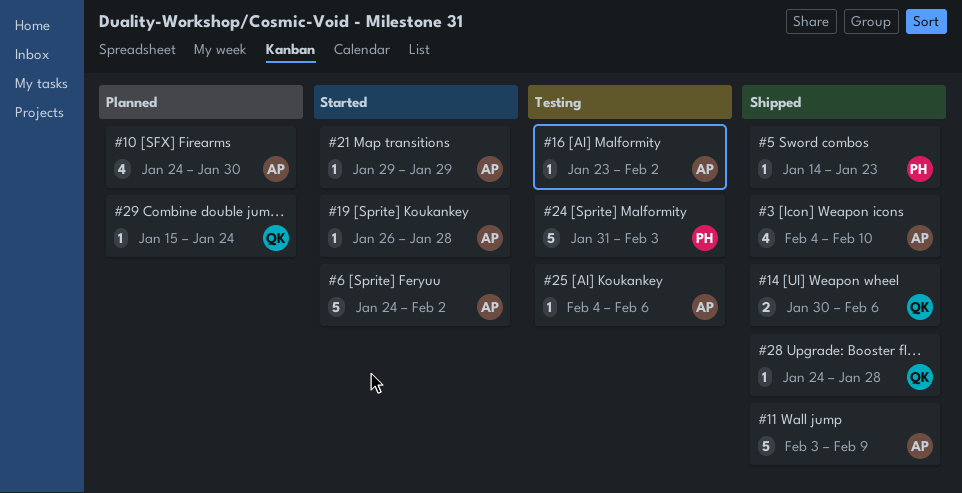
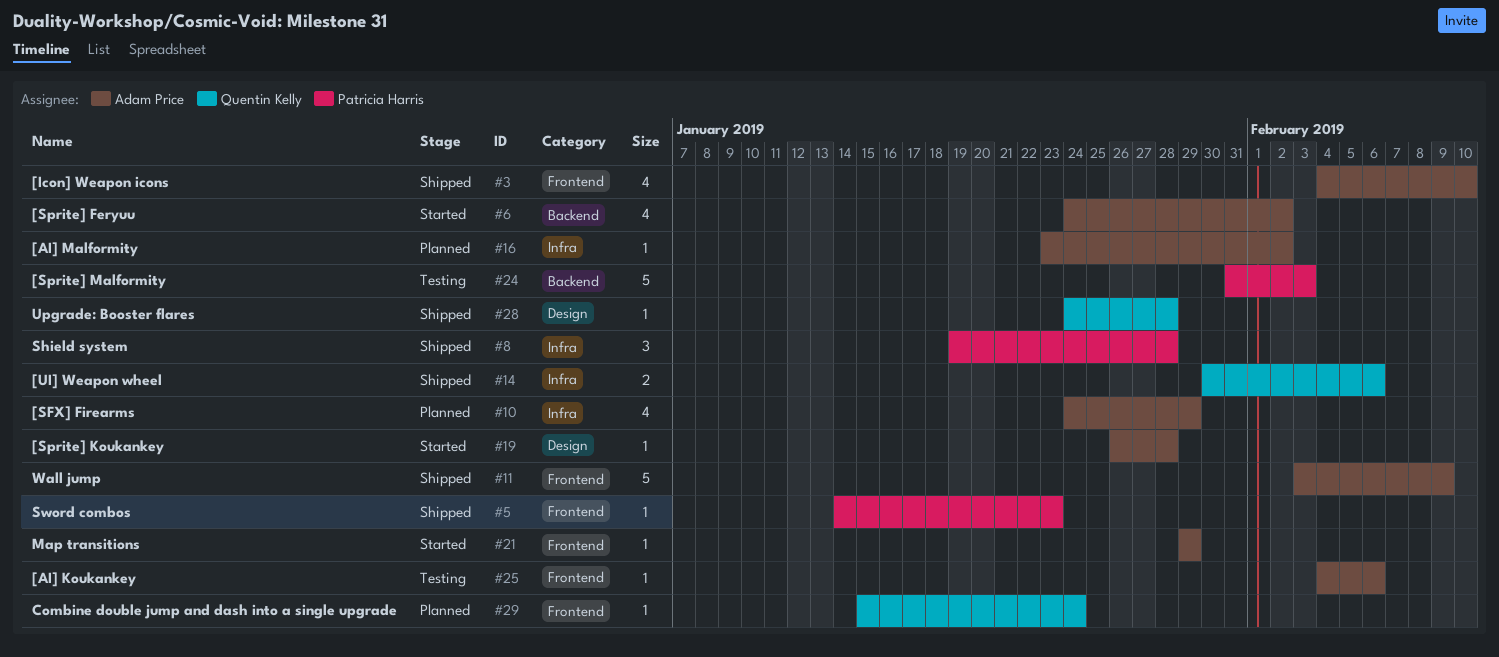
#6, estimate: 5 -> 4
#8: none -> present
#10, due: Jan 30 -> Jan 29
#16, status: Testing -> Planned

